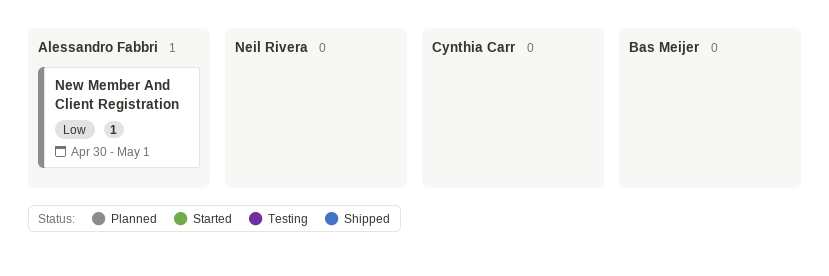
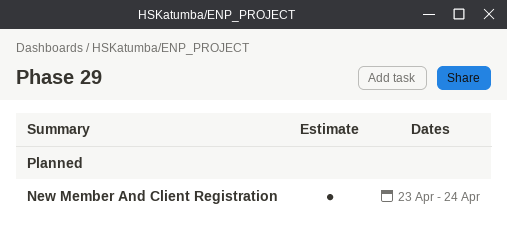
New Member And Client Registration, start: Apr 30 -> Apr 23
New Member And Client Registration, due: May 1 -> Apr 24

